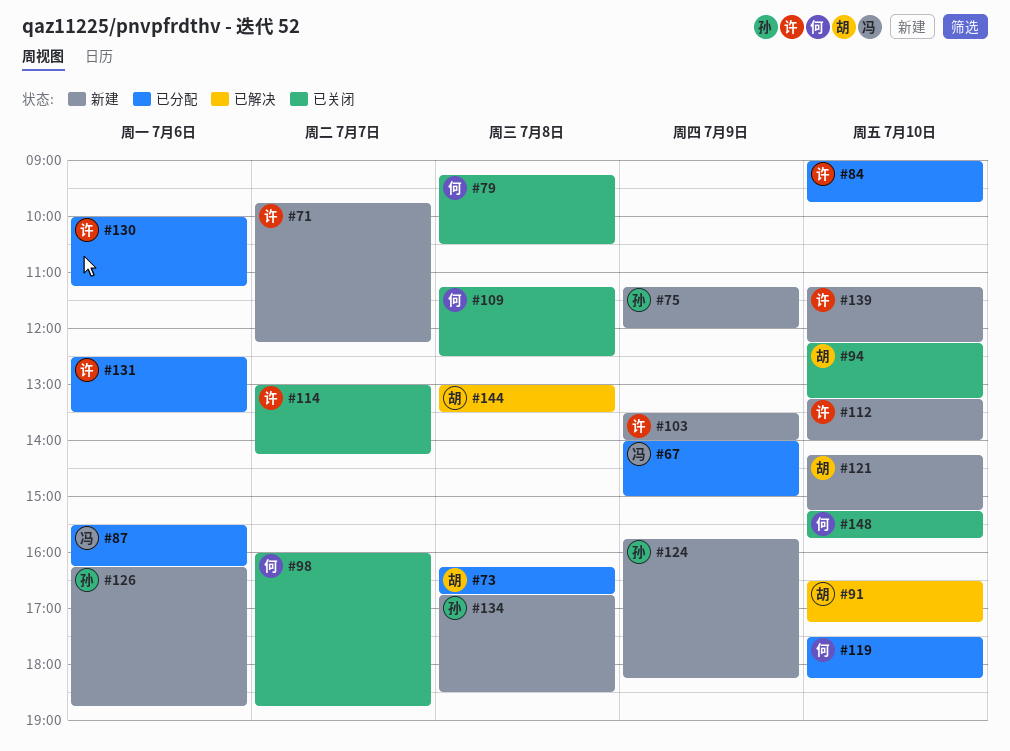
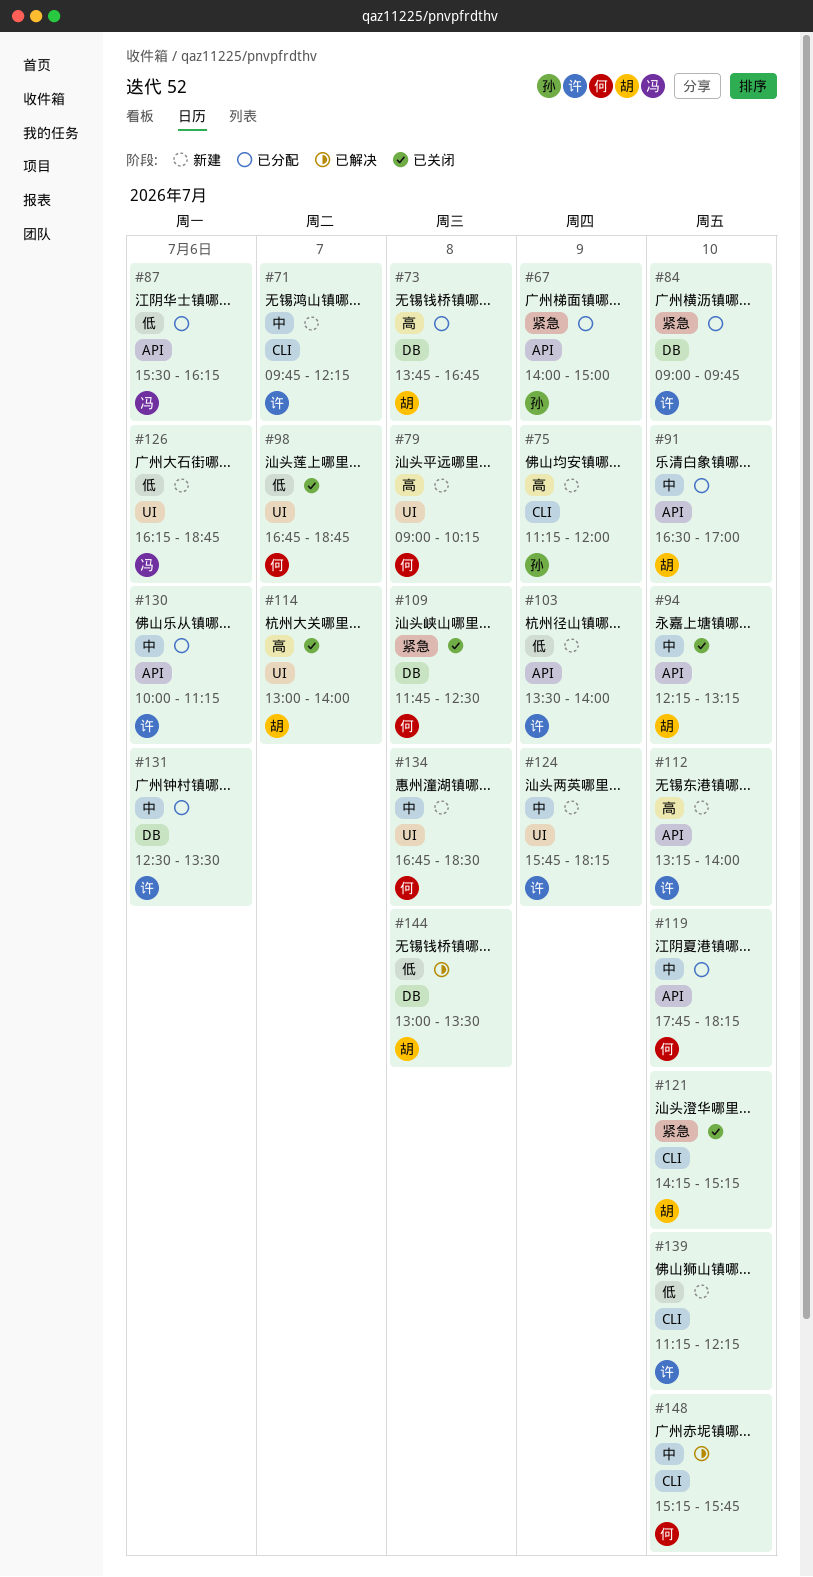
#67, owner: 冯 -> 孙
#73, begins: 16:15 -> 13:45
#79, status: 已关闭 -> 新建
#79, begins: 09:15 -> 09:00
#79, ends: 10:30 -> 10:15
#91, status: 已解决 -> 已分配
#91, ends: 17:15 -> 17:00
#98, begins: 16:00 -> 16:45
#109, begins: 11:15 -> 11:45
#114, owner: 许 -> 胡
#114, ends: 14:15 -> 14:00
#119, begins: 17:30 -> 17:45
#121, status: 新建 -> 已关闭
#124, owner: 孙 -> 许
#126, owner: 孙 -> 冯
#134, owner: 孙 -> 何
#148, status: 已关闭 -> 已解决

